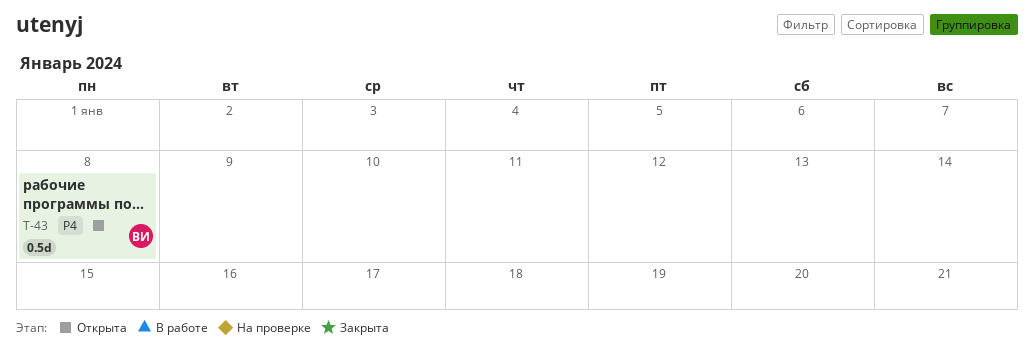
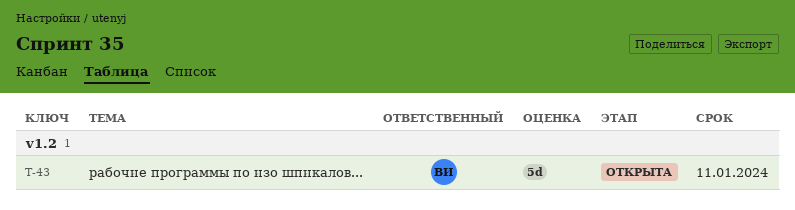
T-43, estimate: 0.5d -> 5d
T-43, due: Jan 8 -> Jan 11

